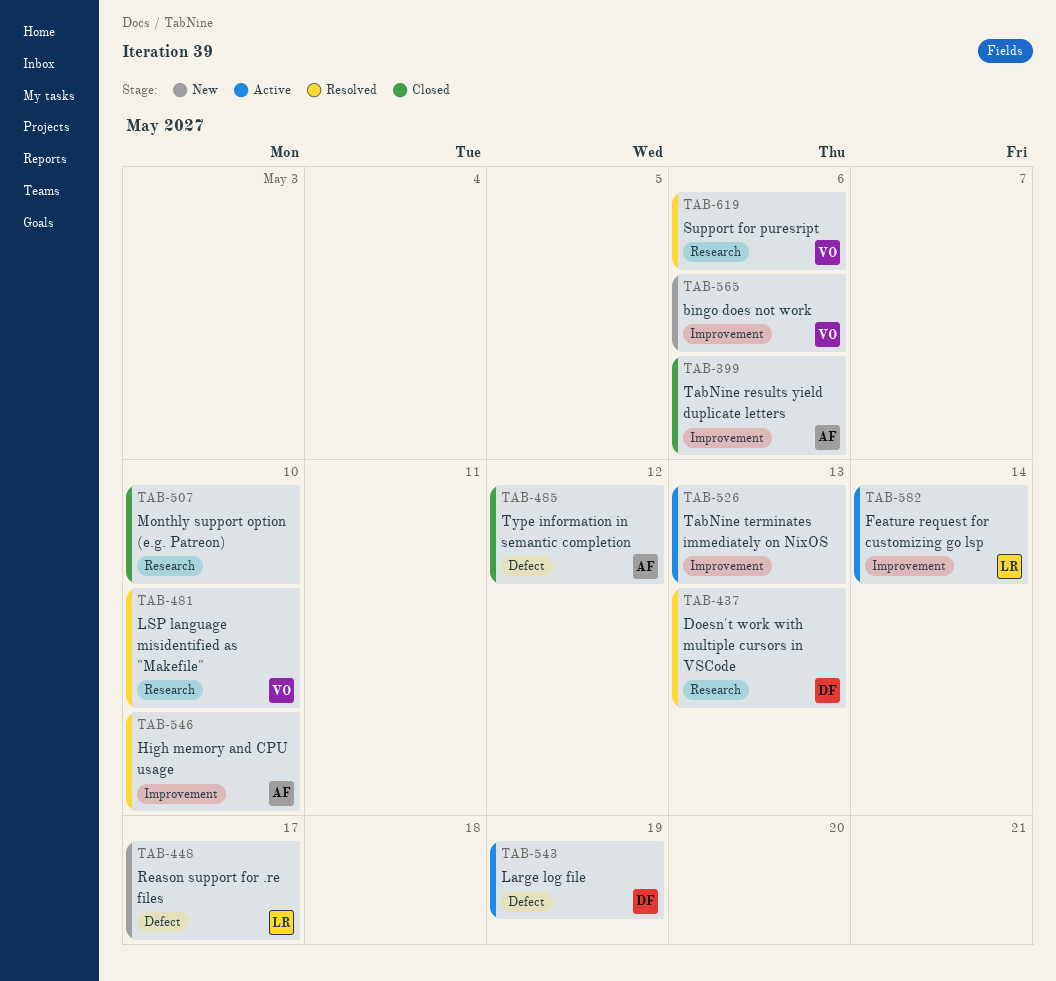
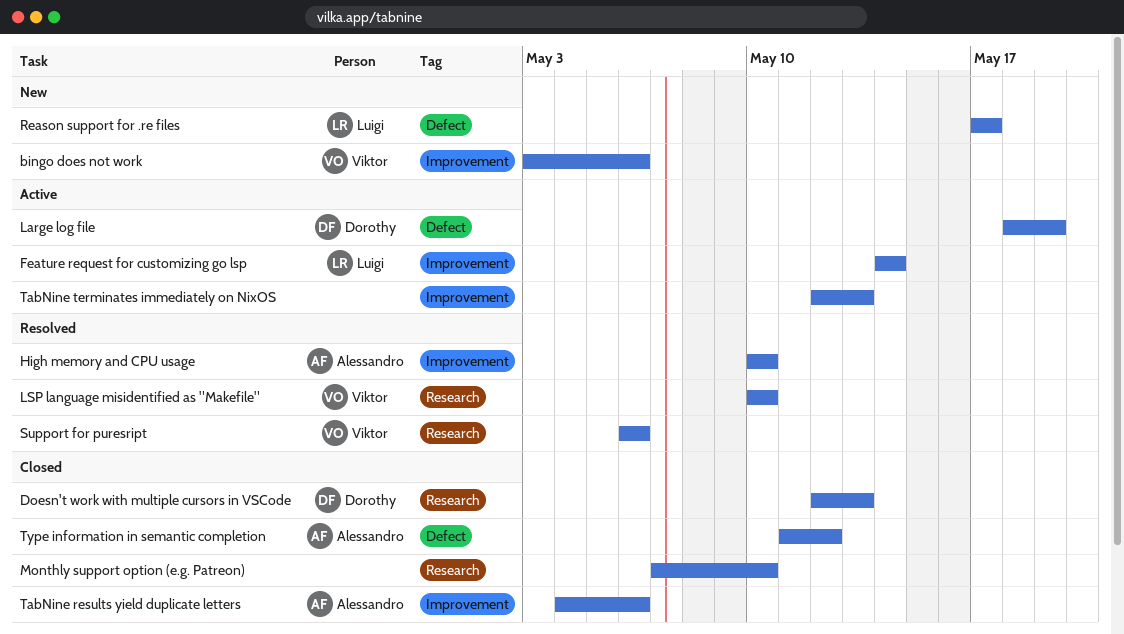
Doesn't work with multiple cursors in VSCode, status: Resolved -> Closed

